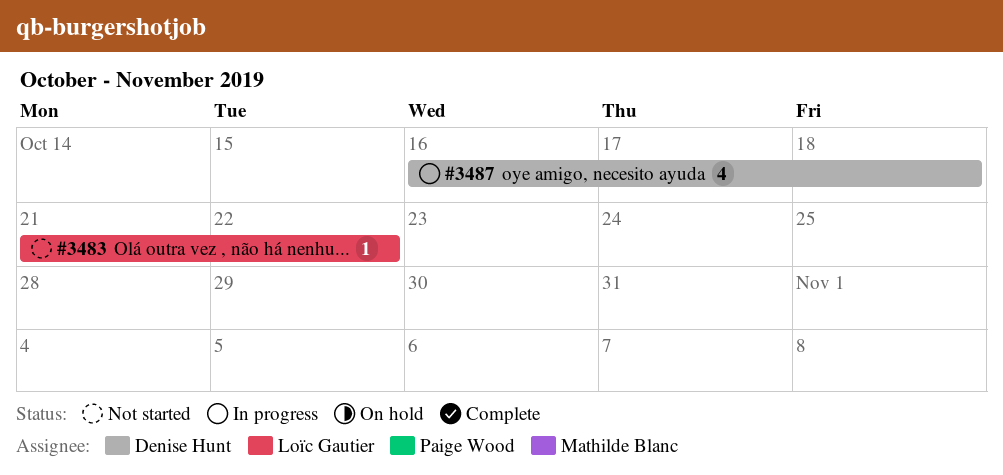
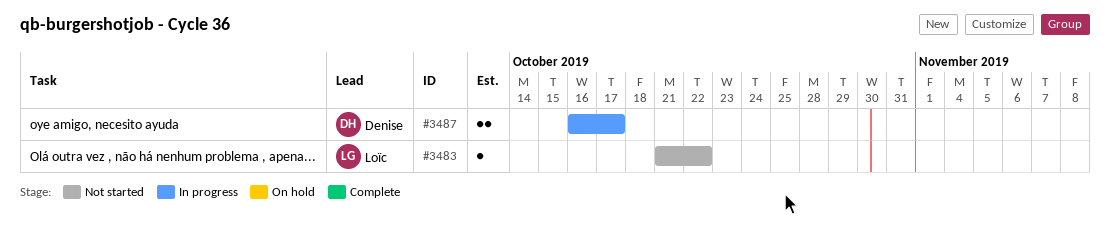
#3487, estimate: 4 -> 2
#3487, due: Oct 18 -> Oct 17

